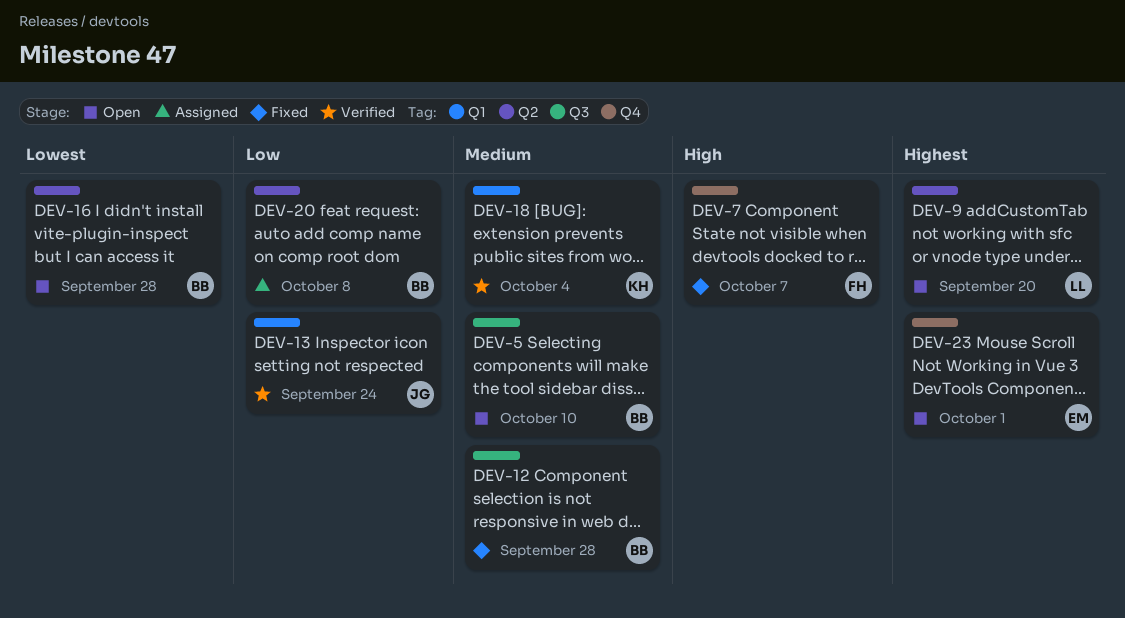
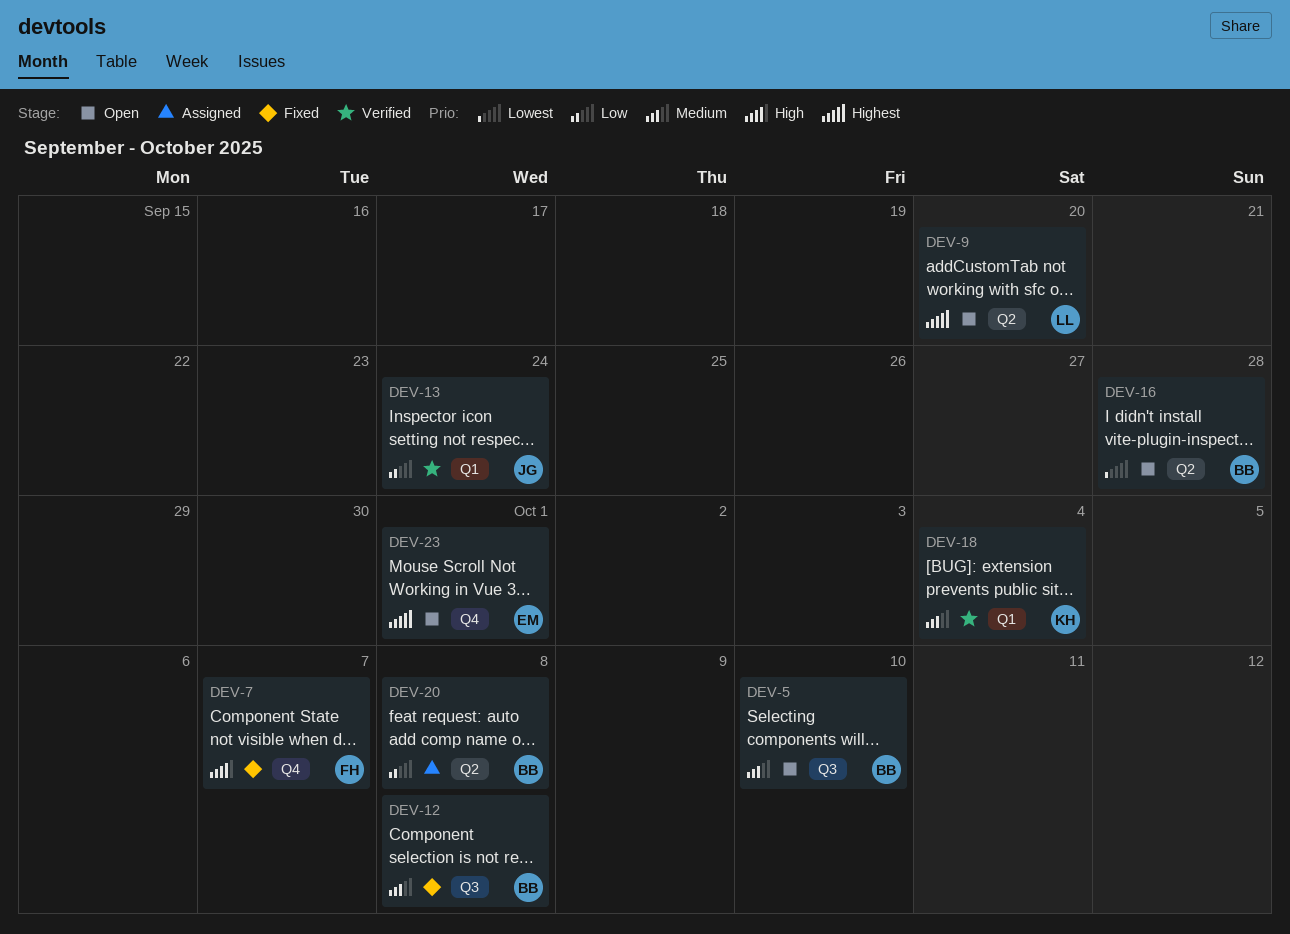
DEV-12, due: Sep 28 -> Oct 8

